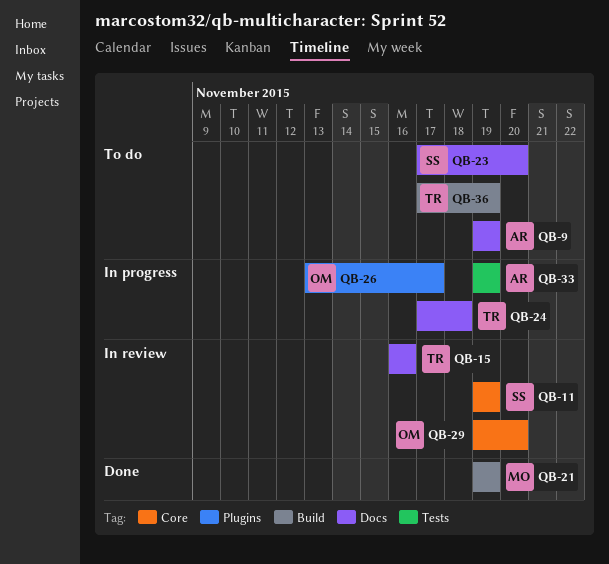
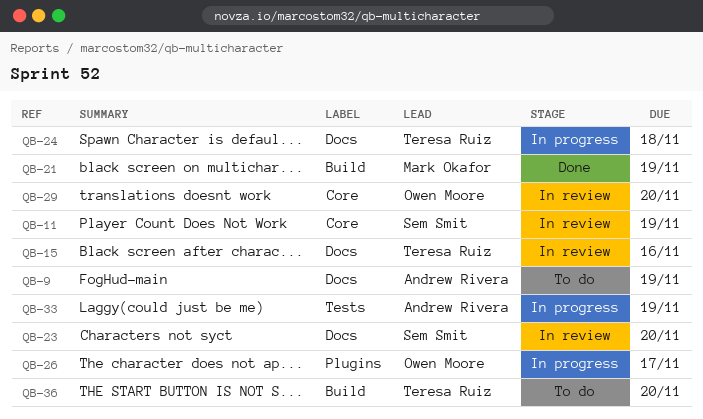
QB-23, status: To do -> In review
QB-36, due: Nov 19 -> Nov 20

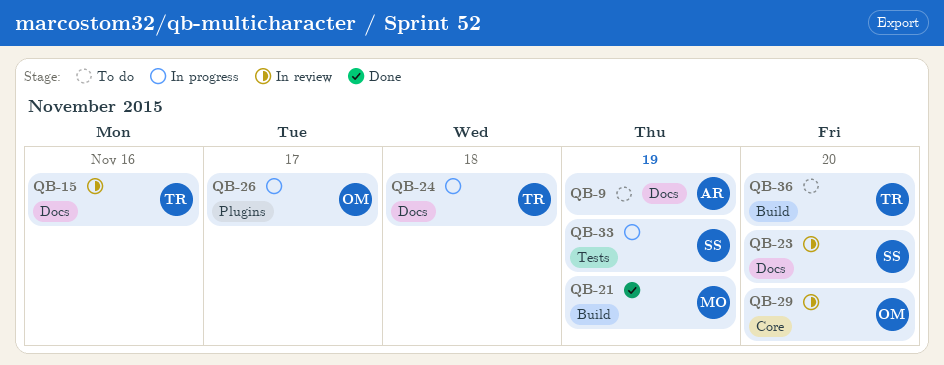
QB-11: present -> none
QB-33, owner: Andrew Rivera -> Sem Smit

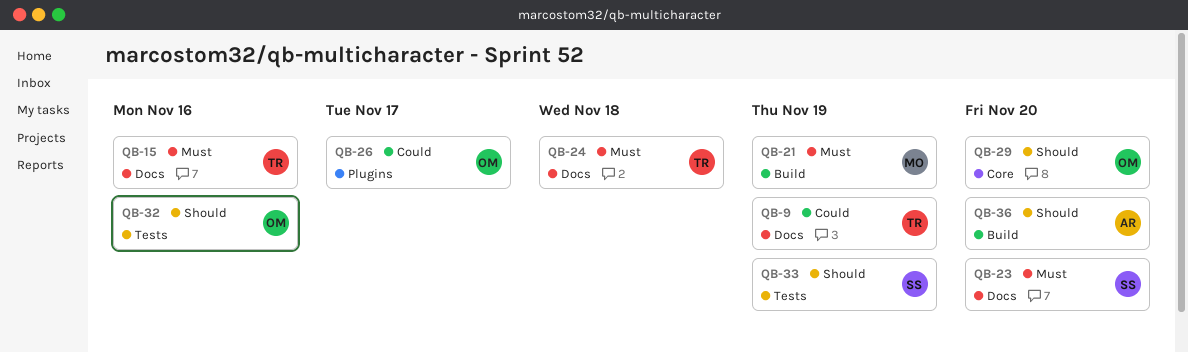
QB-9, owner: AR -> TR
QB-32: none -> present
QB-36, owner: TR -> AR

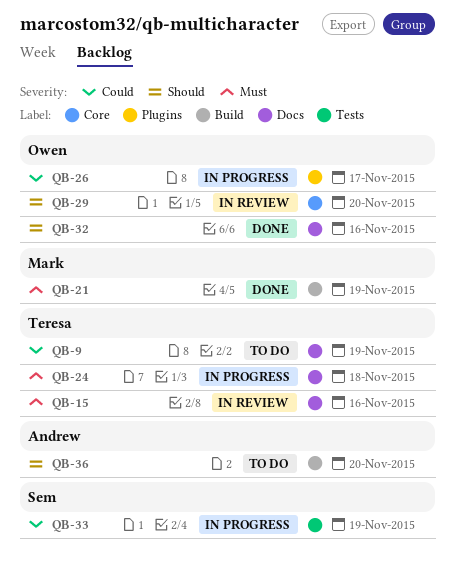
QB-23: present -> none
QB-32, label: Tests -> Docs
QB-33, priority: Should -> Could

